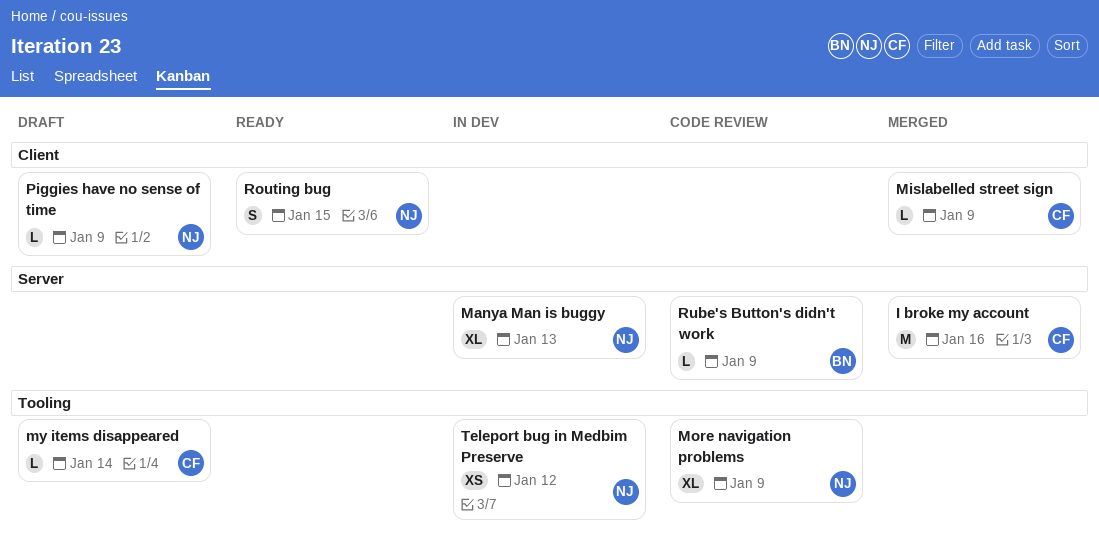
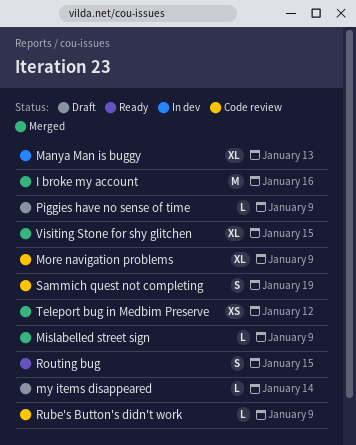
Sammich quest not completing: none -> present
Teleport bug in Medbim Preserve, status: In dev -> Merged
Visiting Stone for shy glitchen: none -> present

